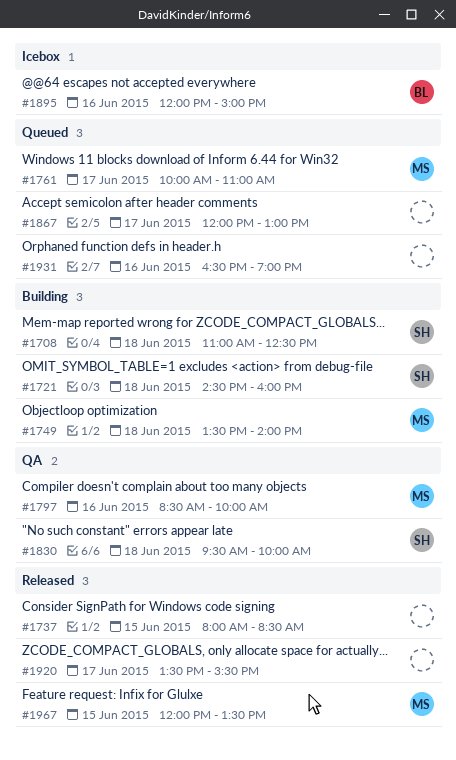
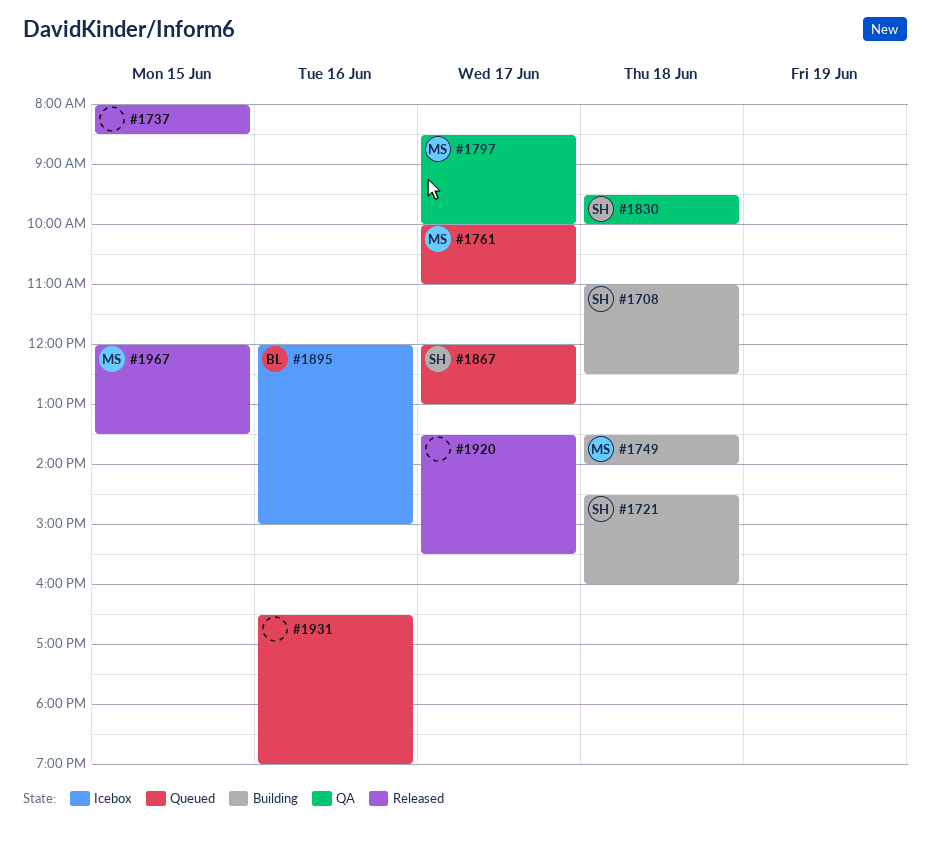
#1797, day: Jun 16 -> Jun 17
#1867, owner: none -> SH

